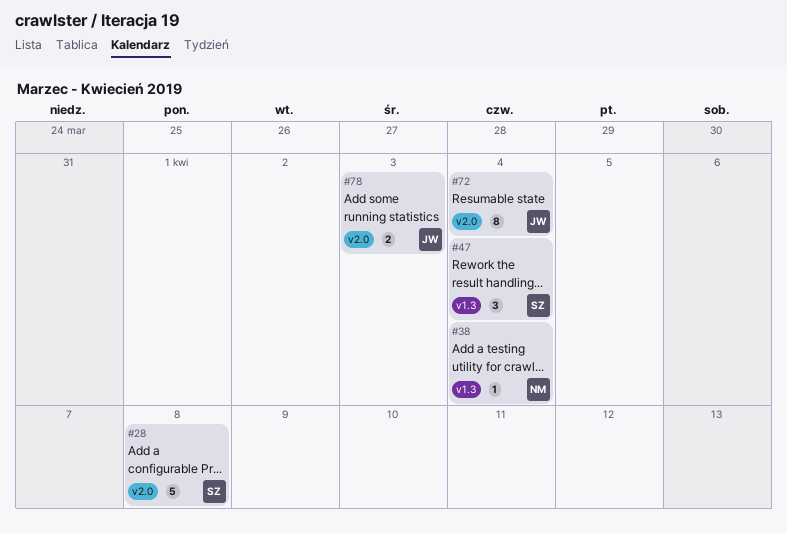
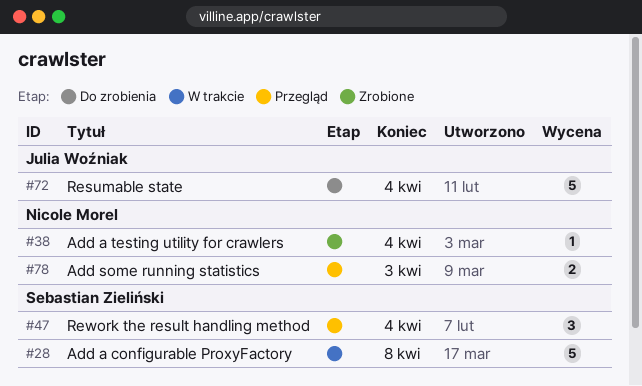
#72, estimate: 8 -> 5
#78, owner: Julia Woźniak -> Nicole Morel

